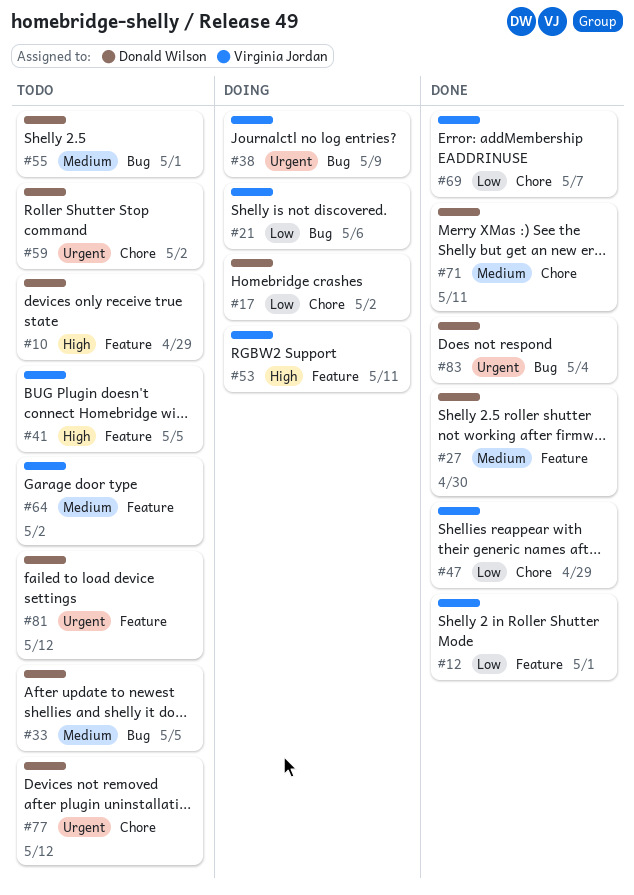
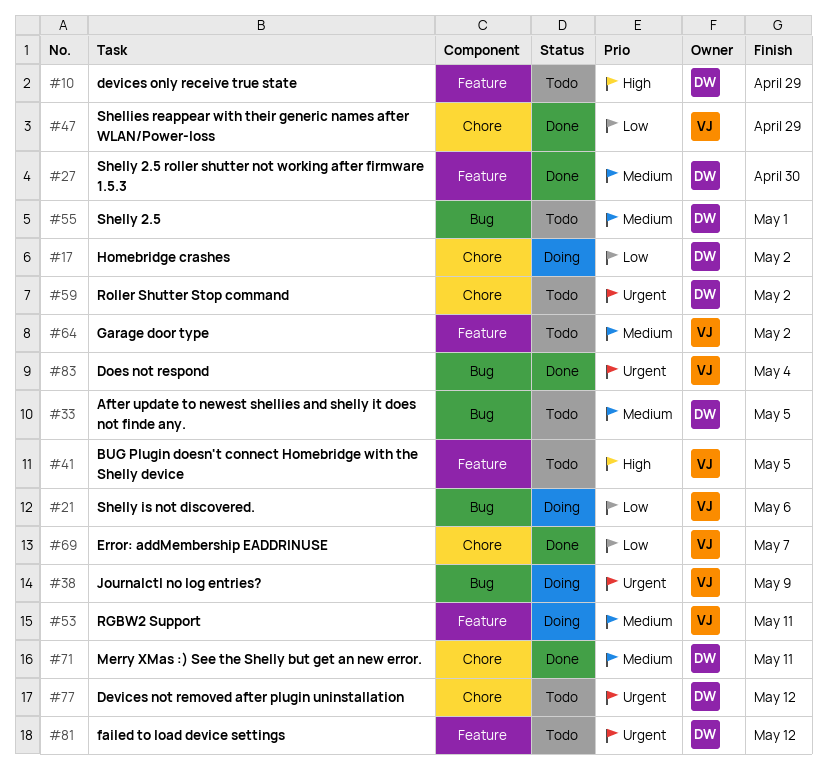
#12: present -> none
#53, priority: High -> Medium
#83, owner: Donald Wilson -> Virginia Jordan

